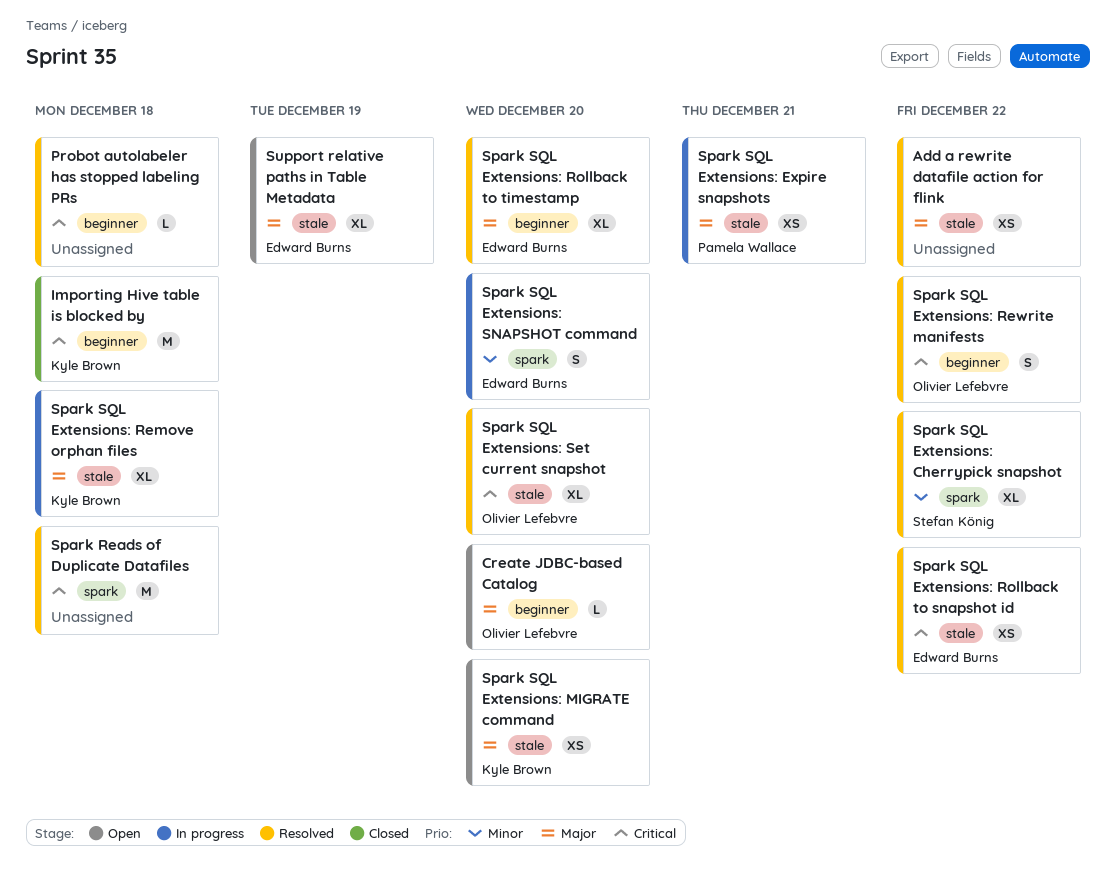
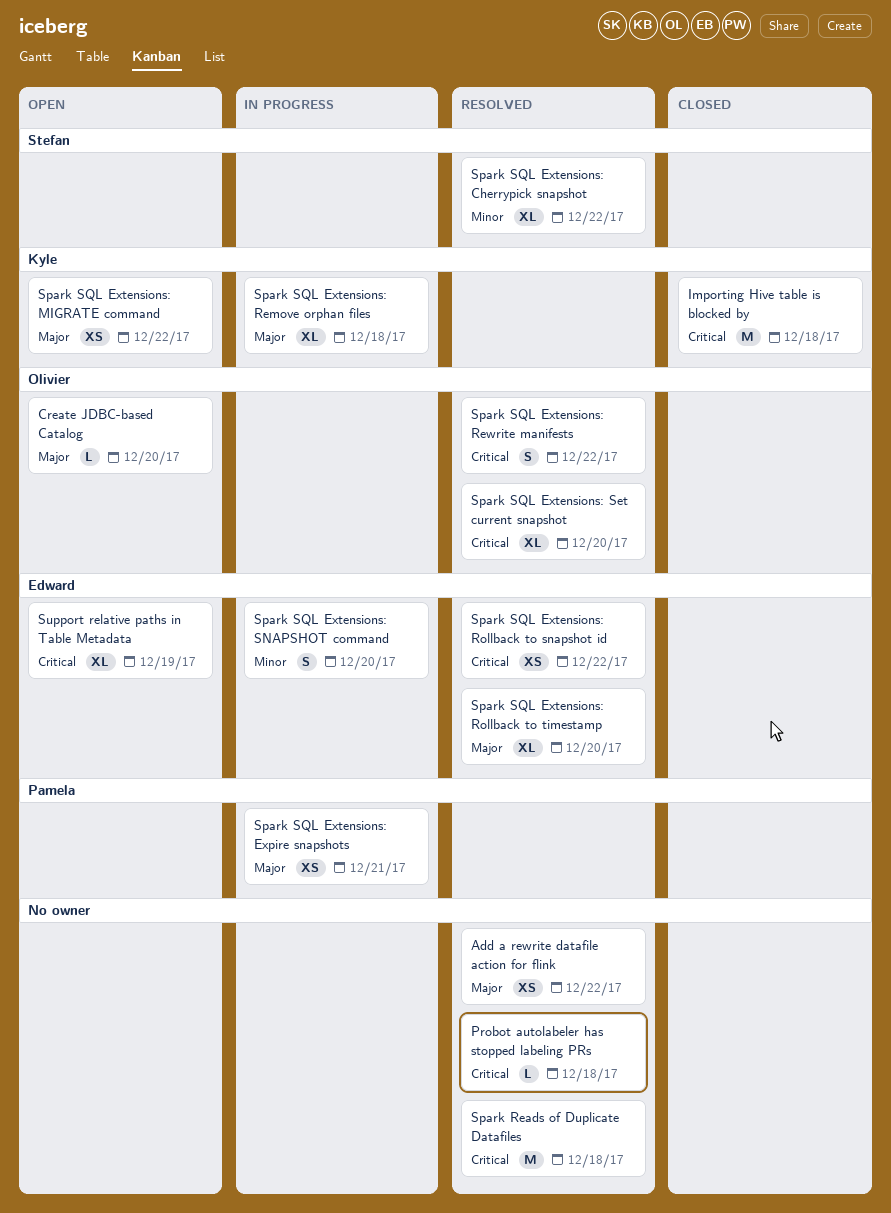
Spark SQL Extensions: MIGRATE command, due: Dec 20 -> Dec 22
Support relative paths in Table Metadata, priority: Major -> Critical

